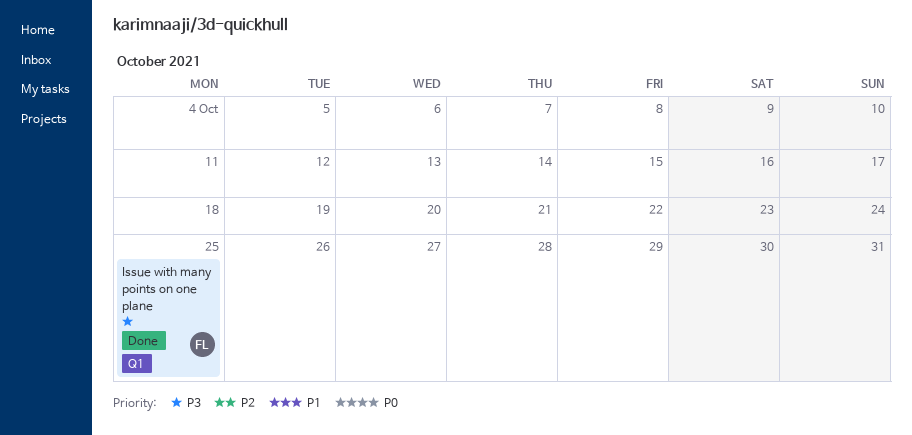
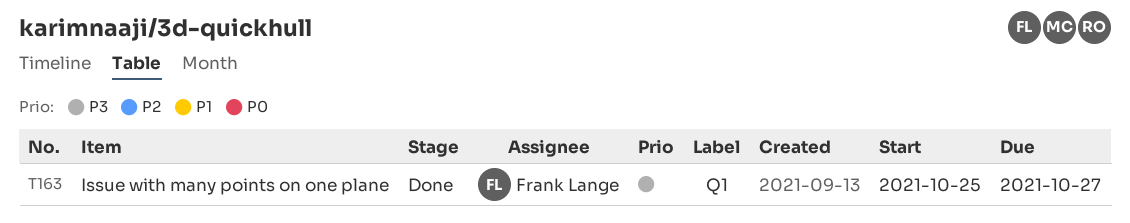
Issue with many points on one plane, due: Oct 25 -> Oct 27

